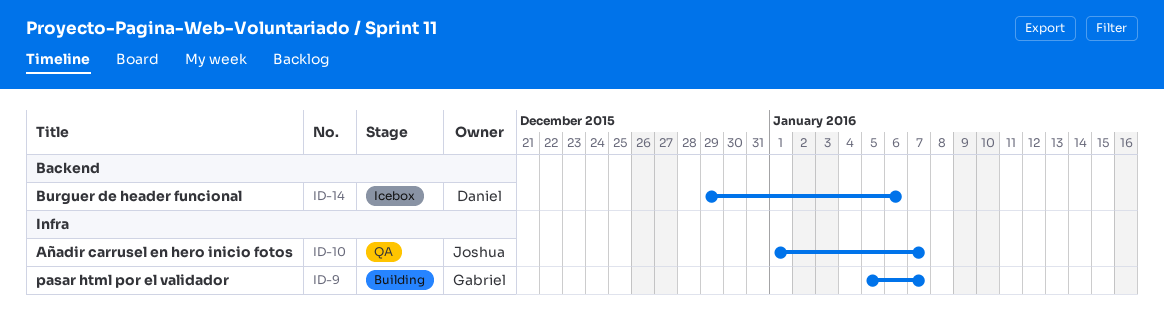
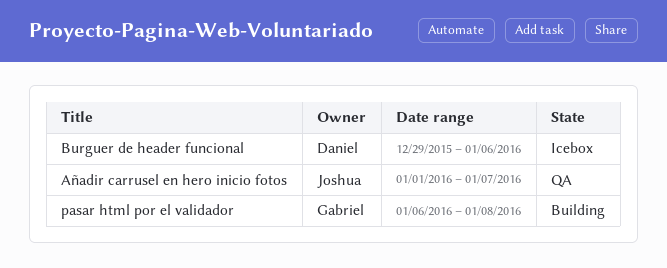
pasar html por el validador, start: Jan 5 -> Jan 6
pasar html por el validador, due: Jan 7 -> Jan 8

